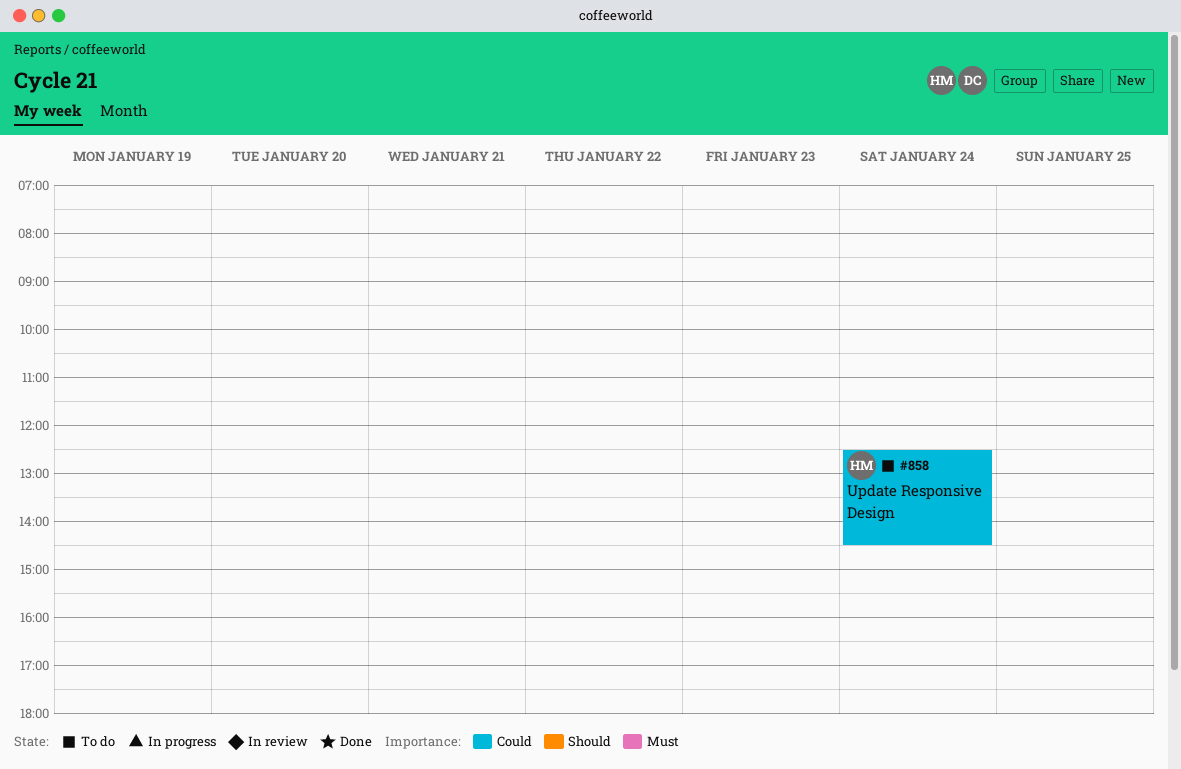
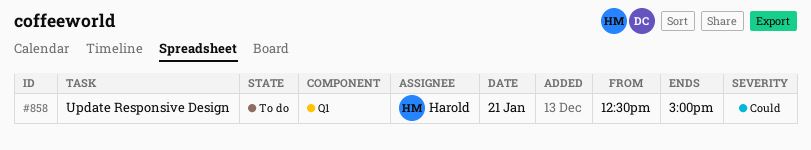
#858, day: Jan 24 -> Jan 21
#858, ends: 14:30 -> 15:00

